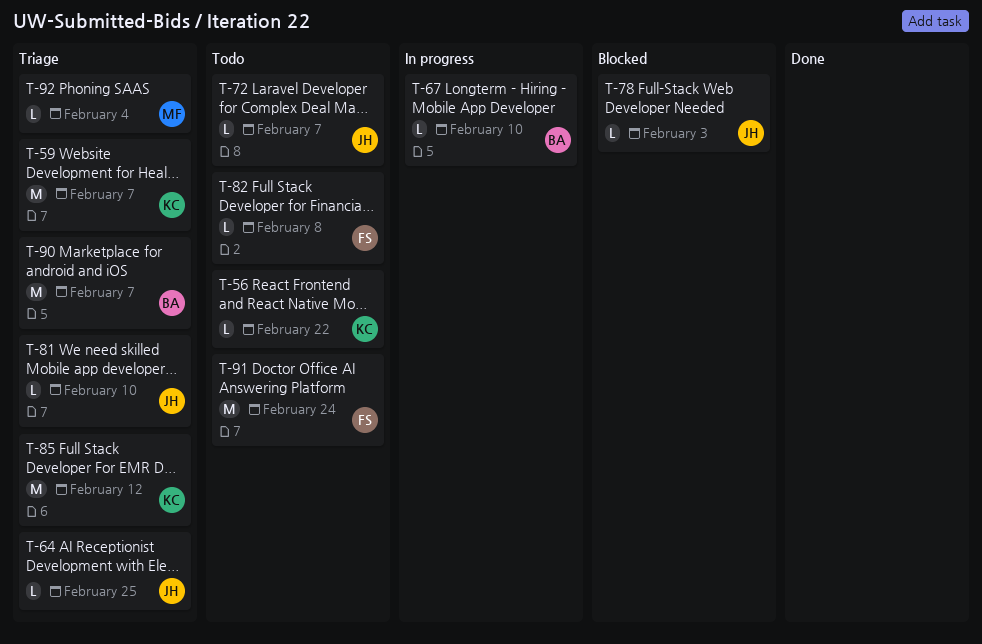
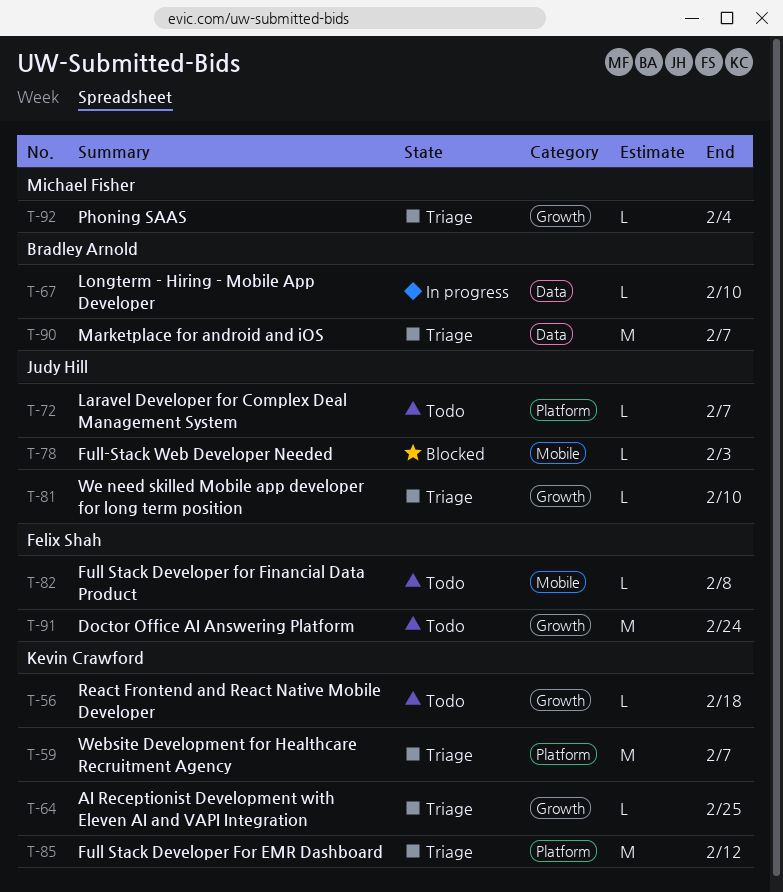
T-56, due: Feb 22 -> Feb 18
T-64, owner: Judy Hill -> Kevin Crawford

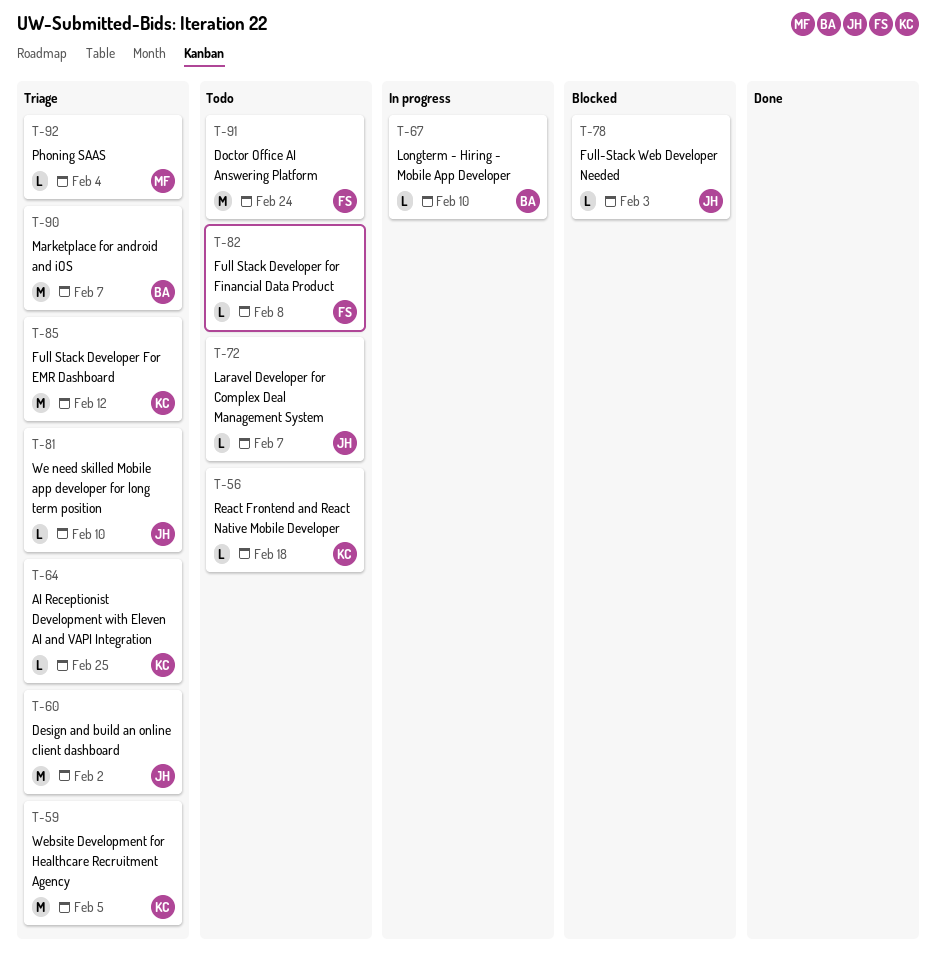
T-59, due: Feb 7 -> Feb 5
T-60: none -> present

